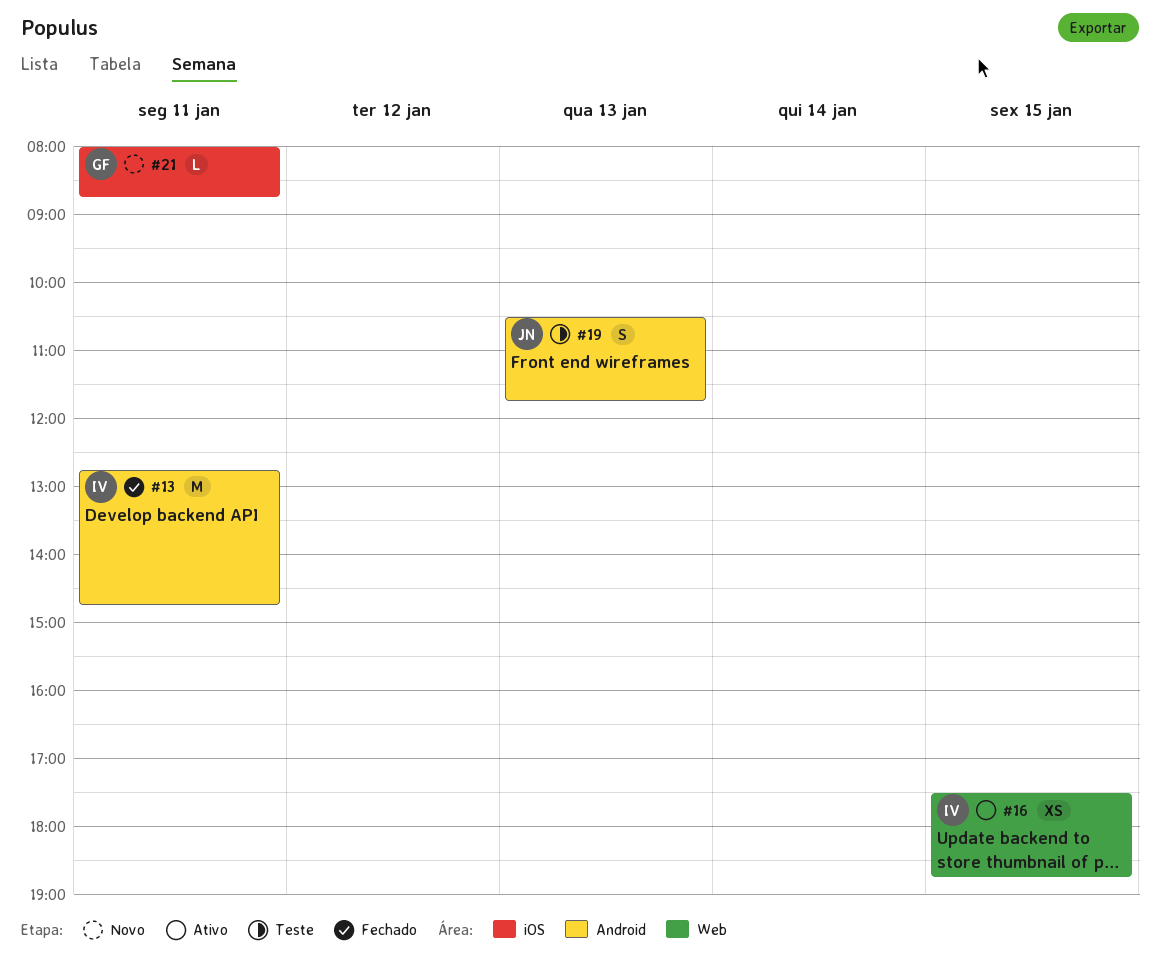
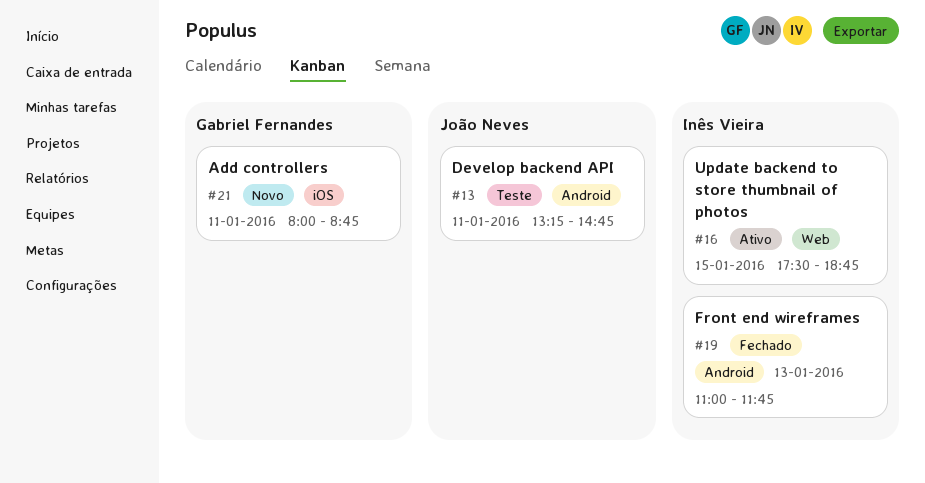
#13, status: Fechado -> Teste
#13, owner: Inês Vieira -> João Neves
#13, begins: 12:45 -> 13:15
#19, status: Teste -> Fechado
#19, owner: João Neves -> Inês Vieira
#19, begins: 10:30 -> 11:00

